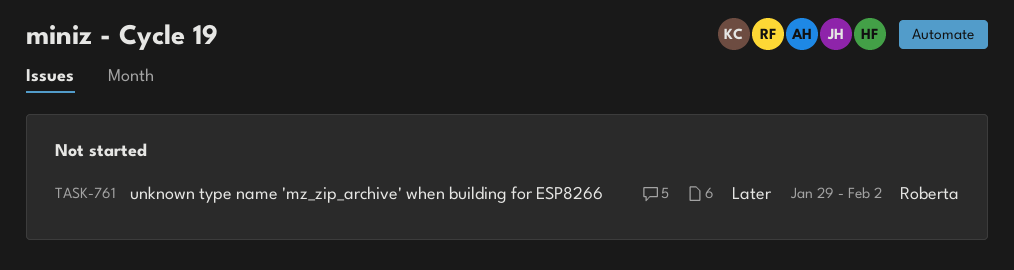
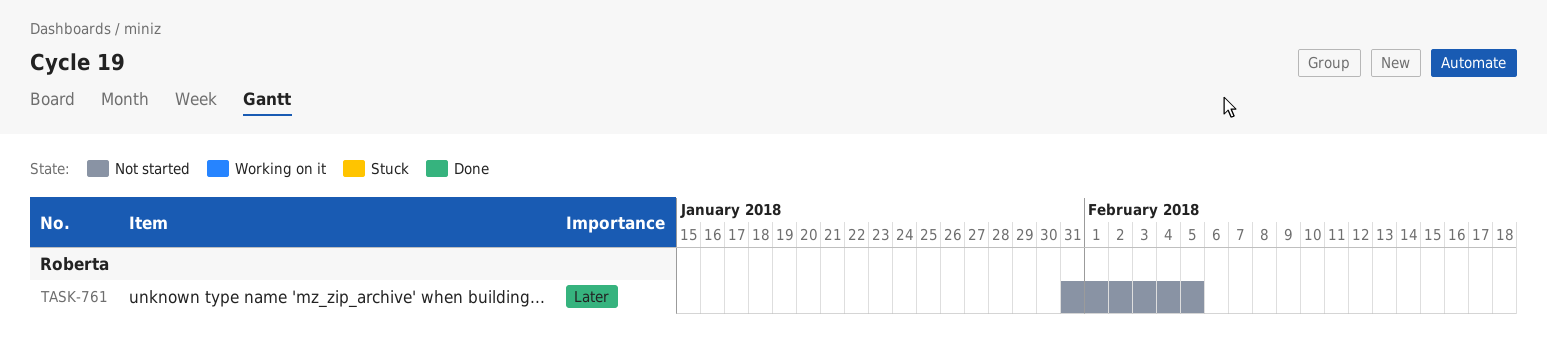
TASK-761, start: Jan 29 -> Jan 31
TASK-761, due: Feb 2 -> Feb 5

